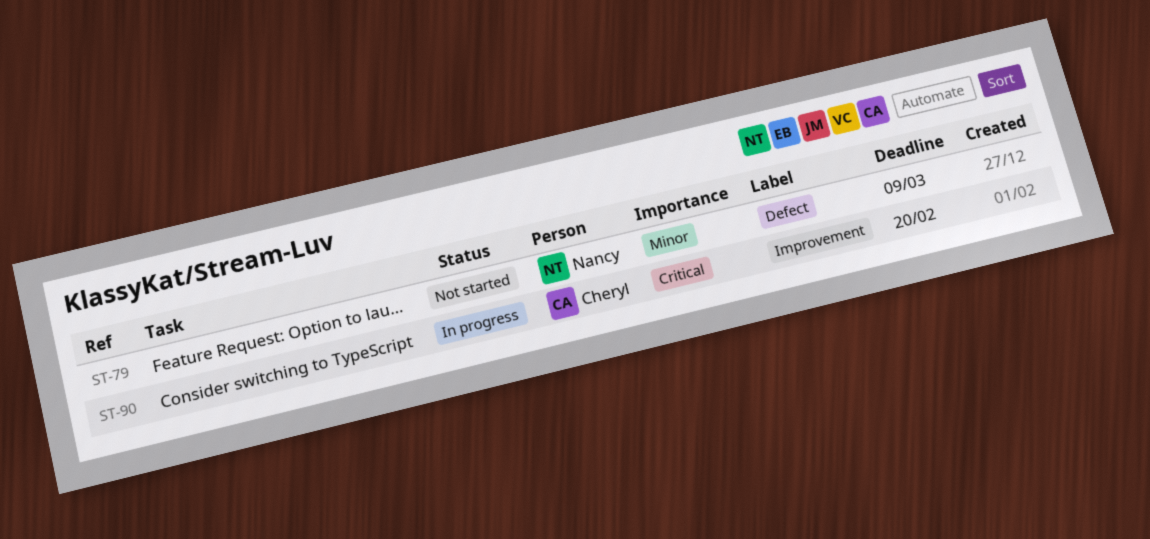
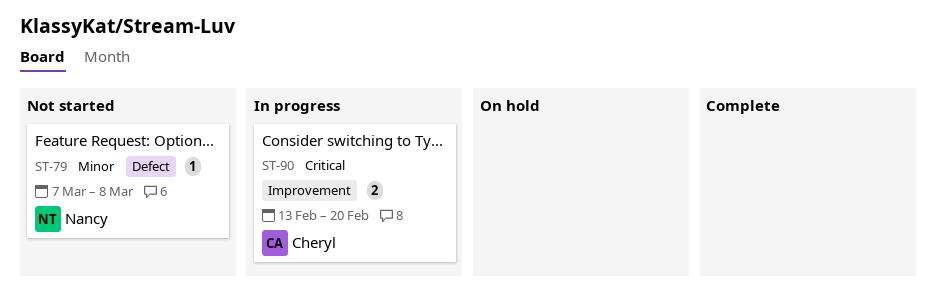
ST-79, due: Mar 9 -> Mar 8

